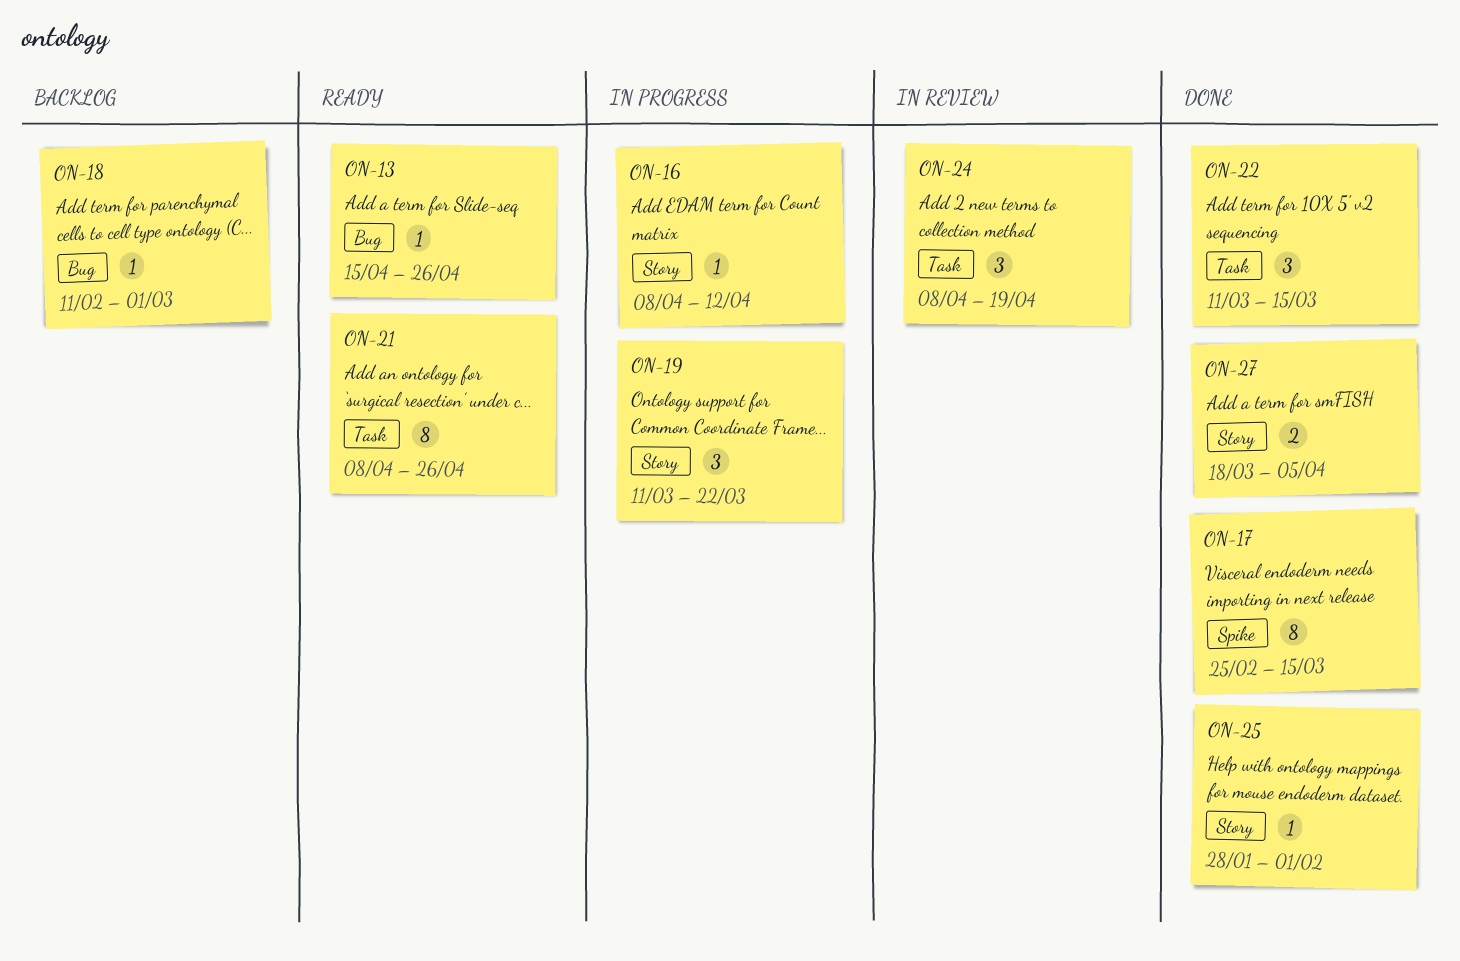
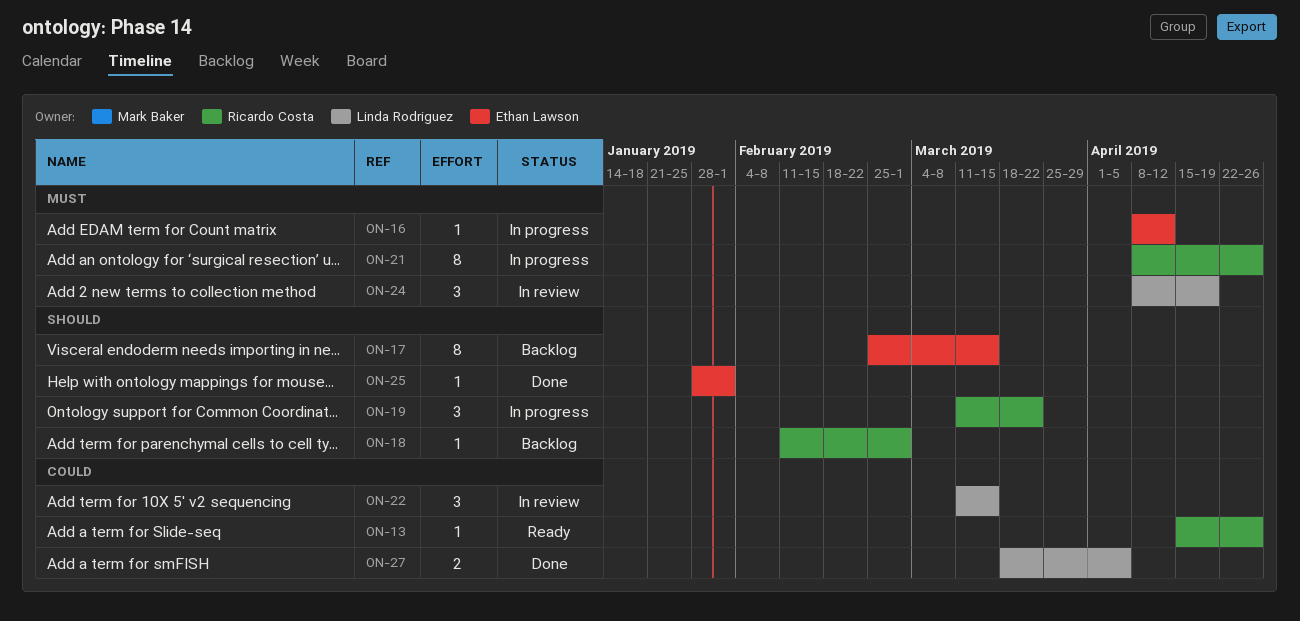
ON-17, status: Done -> Backlog
ON-21, status: Ready -> In progress
ON-22, status: Done -> In review

